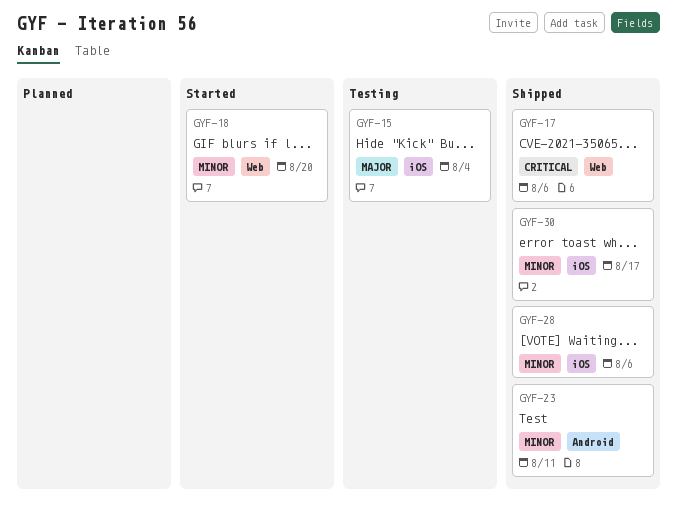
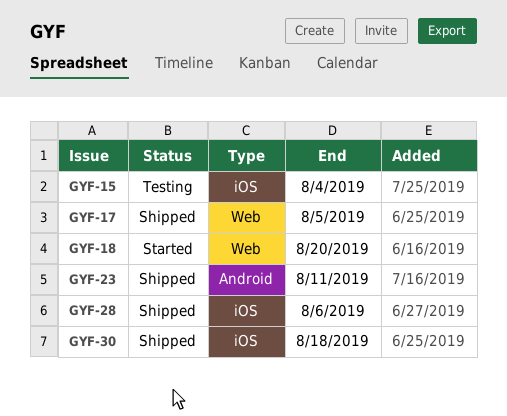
GYF-17, due: Aug 6 -> Aug 5
GYF-30, due: Aug 17 -> Aug 18

